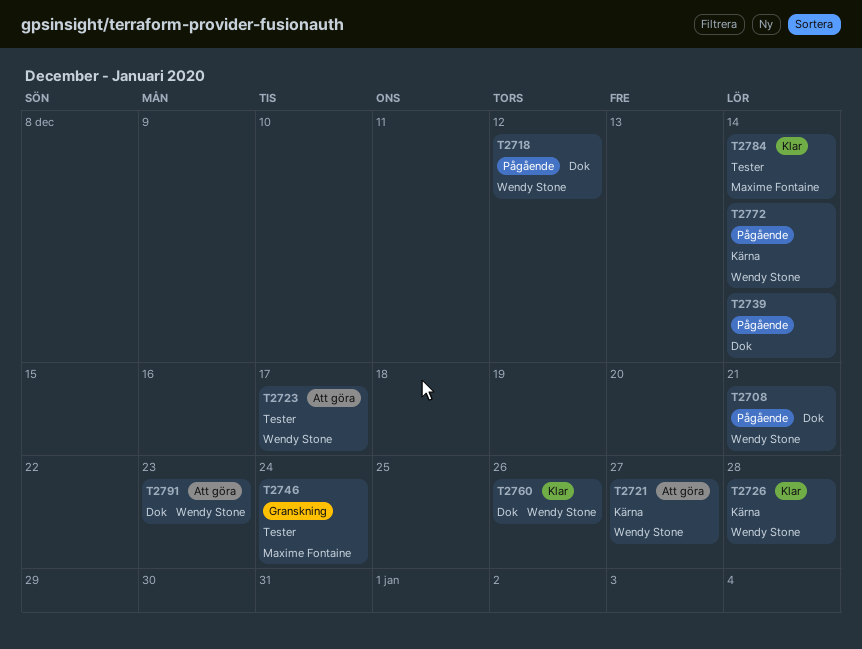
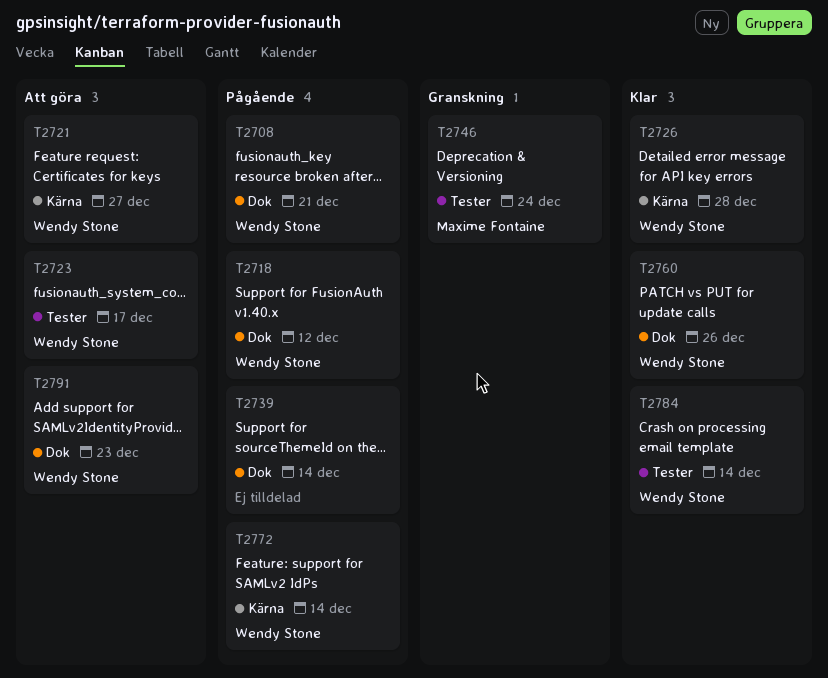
T2784, owner: Maxime Fontaine -> Wendy Stone

